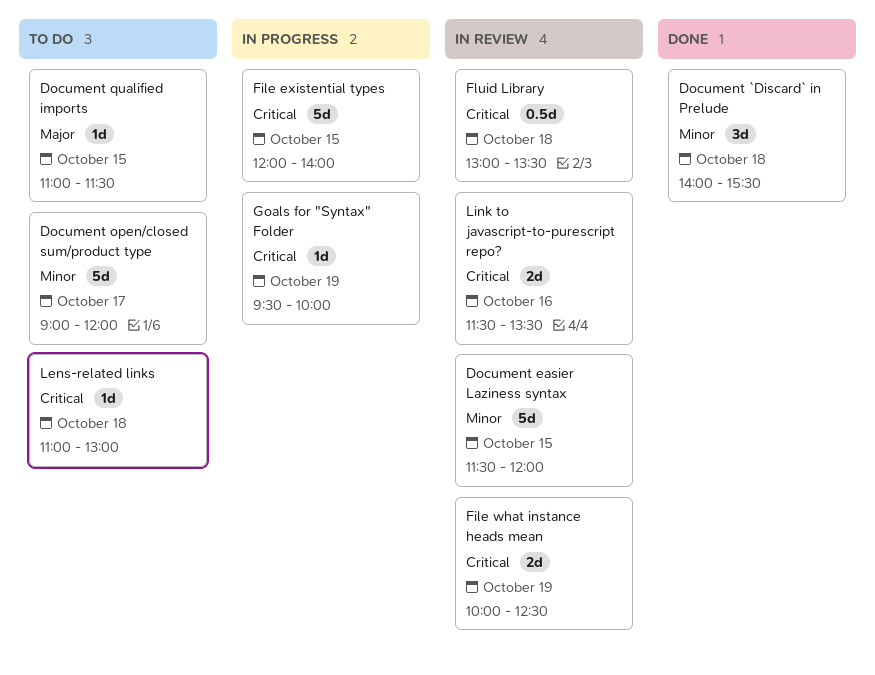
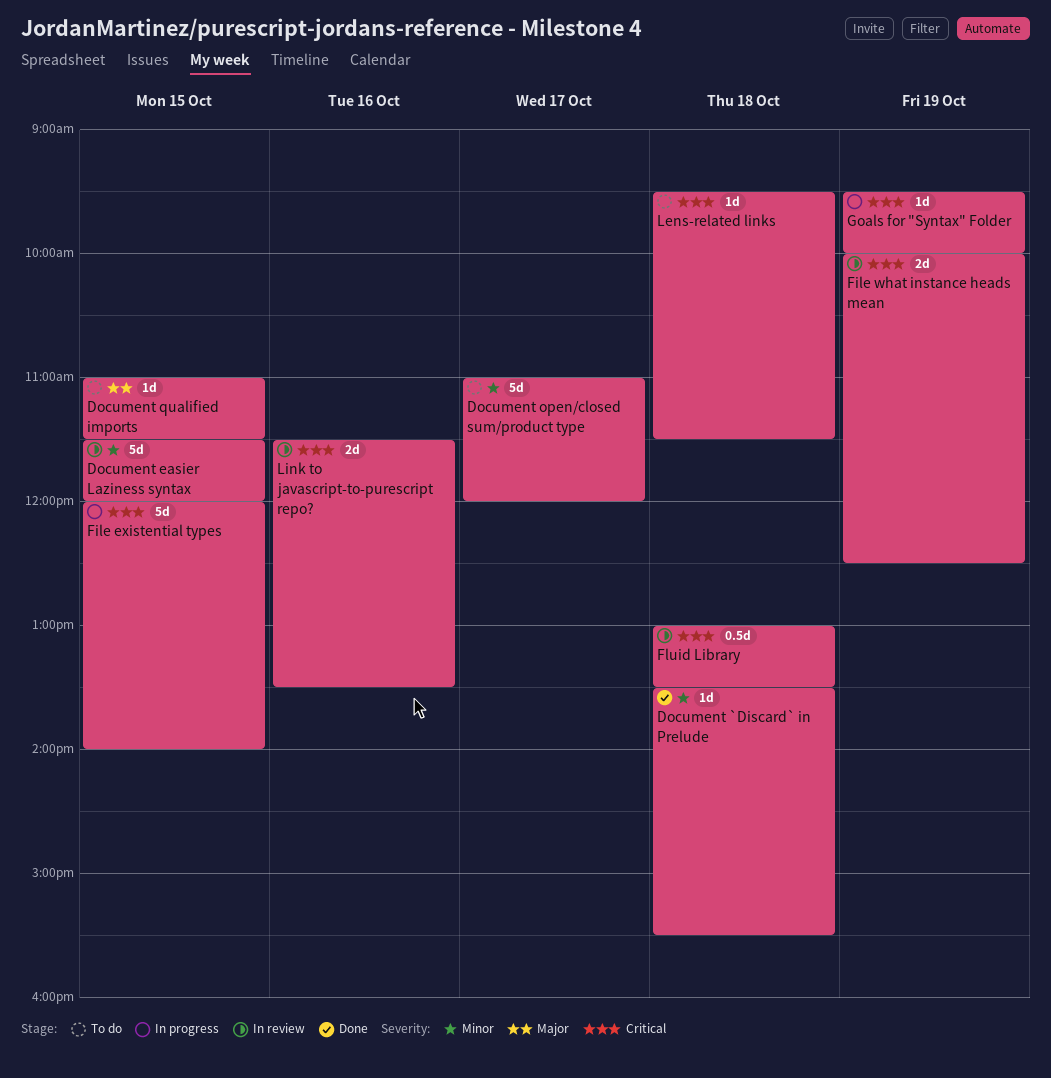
Document `Discard` in Prelude, estimate: 3d -> 1d
Document `Discard` in Prelude, begins: 14:00 -> 13:30
Document open/closed sum/product type, begins: 09:00 -> 11:00
Lens-related links, begins: 11:00 -> 09:30
Lens-related links, ends: 13:00 -> 11:30

